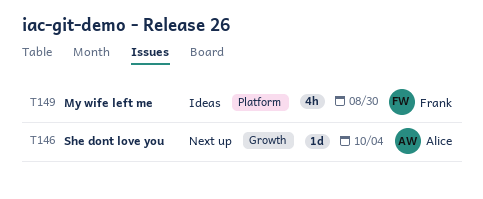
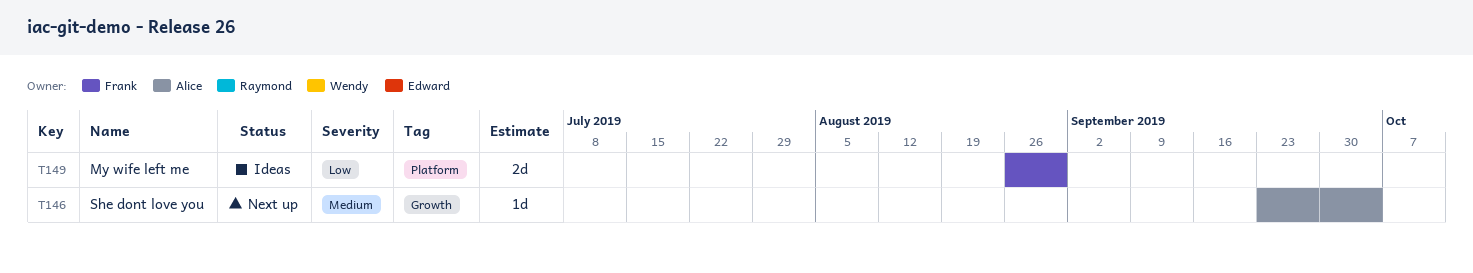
T149, estimate: 4h -> 2d

